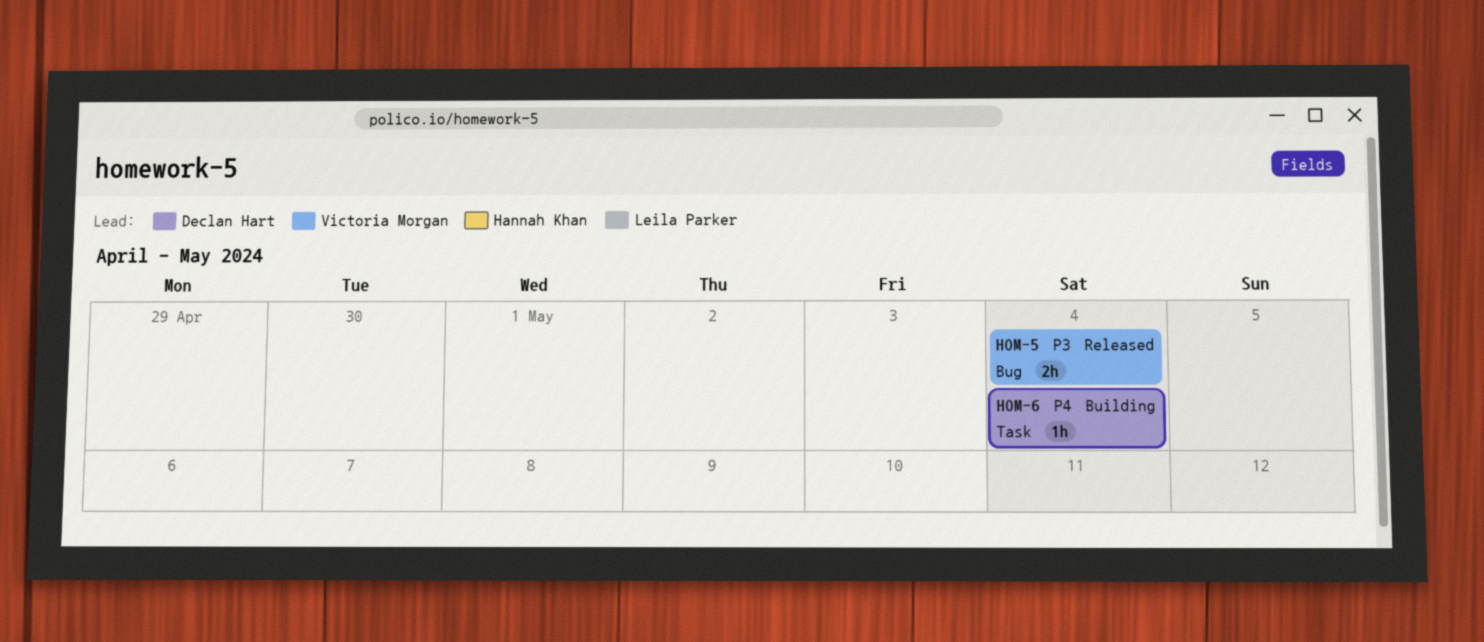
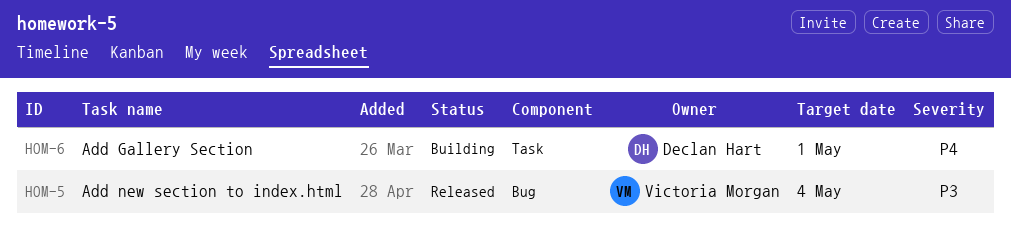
HOM-6, due: May 4 -> May 1

